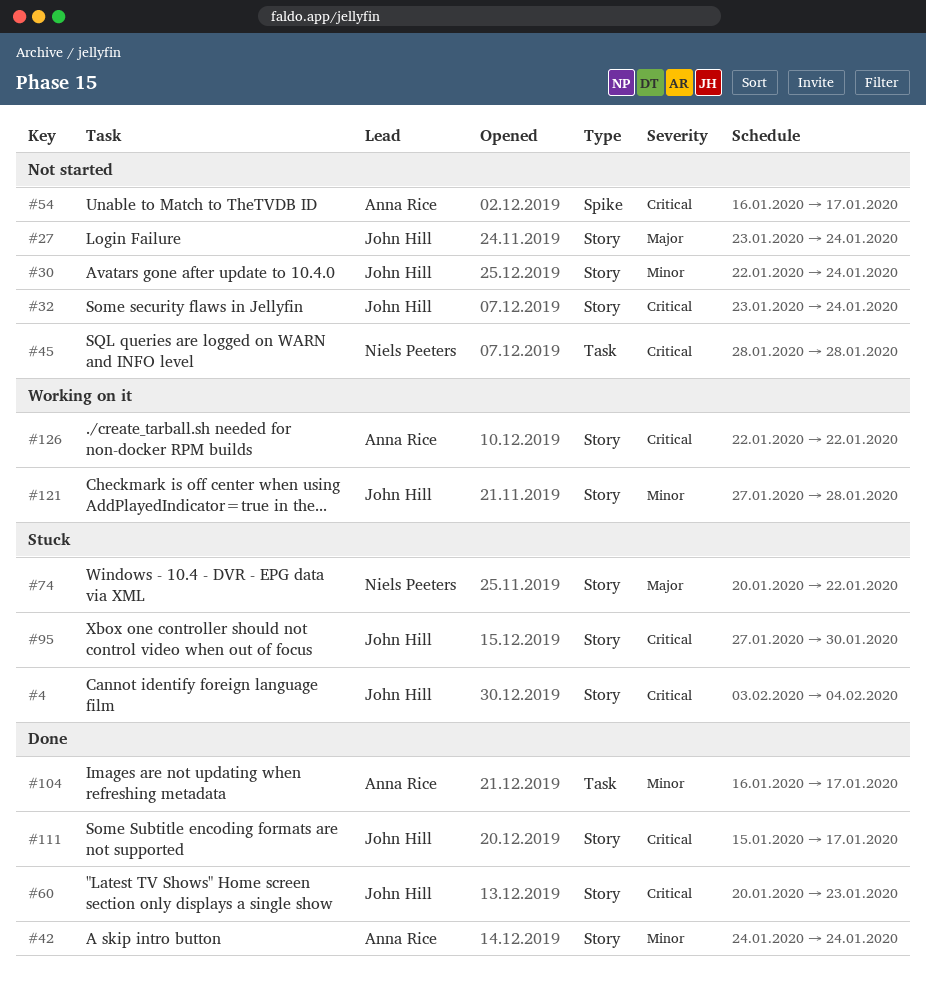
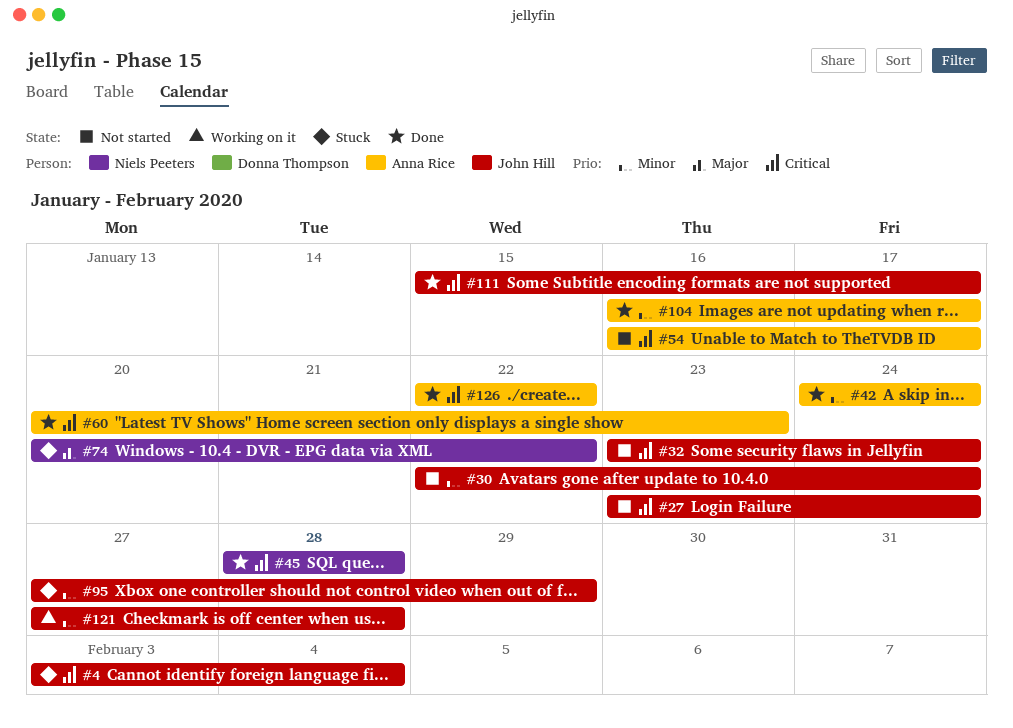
#27, priority: Major -> Critical
#45, status: Not started -> Done
#60, owner: John Hill -> Anna Rice
#95, priority: Critical -> Minor
#95, due: Jan 30 -> Jan 29
#126, status: Working on it -> Done

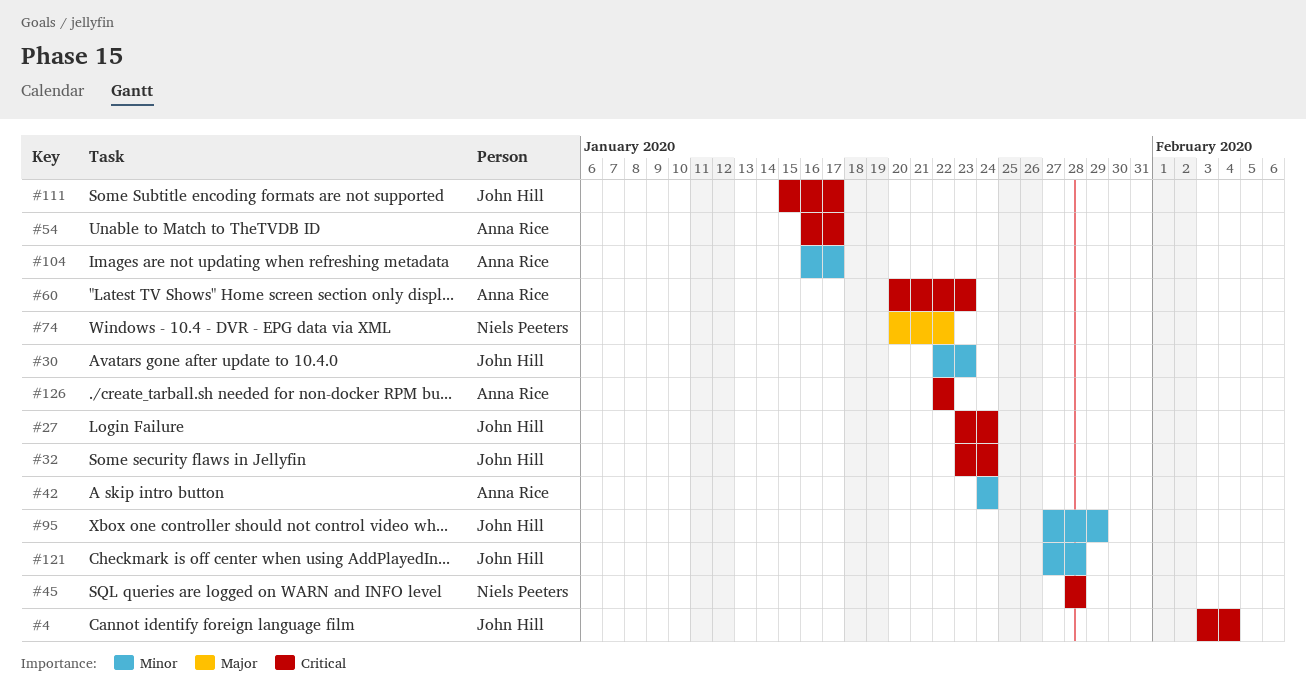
#30, due: Jan 24 -> Jan 23

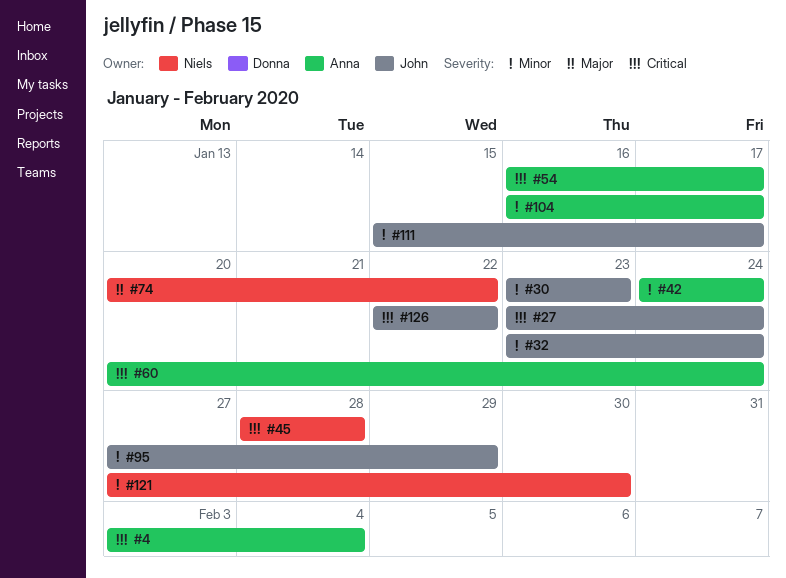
#4, owner: John Hill -> Anna Rice
#30, start: Jan 22 -> Jan 23
#32, priority: Critical -> Minor
#60, due: Jan 23 -> Jan 24
#111, priority: Critical -> Minor
#121, owner: John Hill -> Niels Peeters
#121, due: Jan 28 -> Jan 30
#126, owner: Anna Rice -> John Hill

